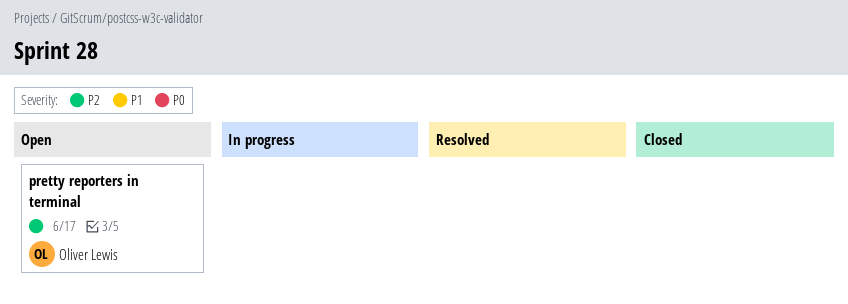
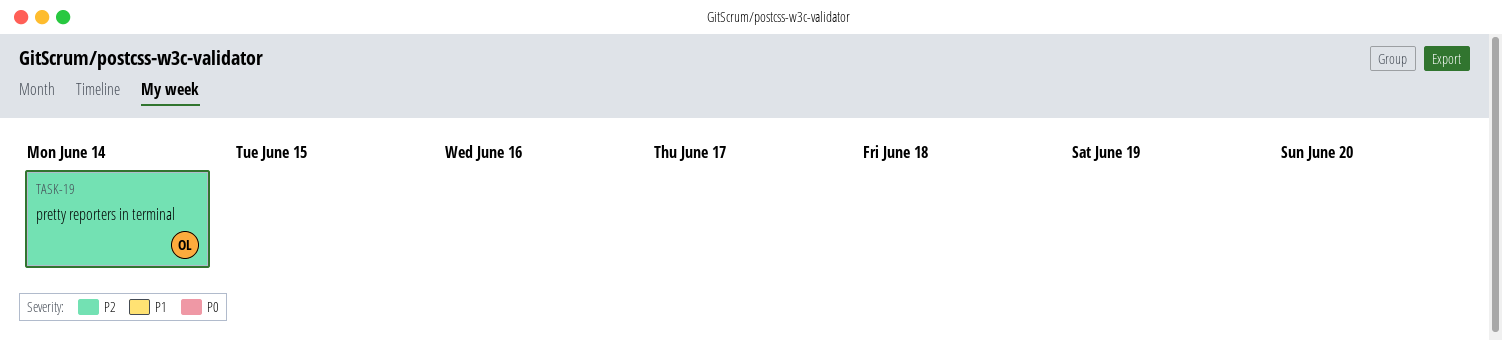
pretty reporters in terminal, due: Jun 17 -> Jun 14

